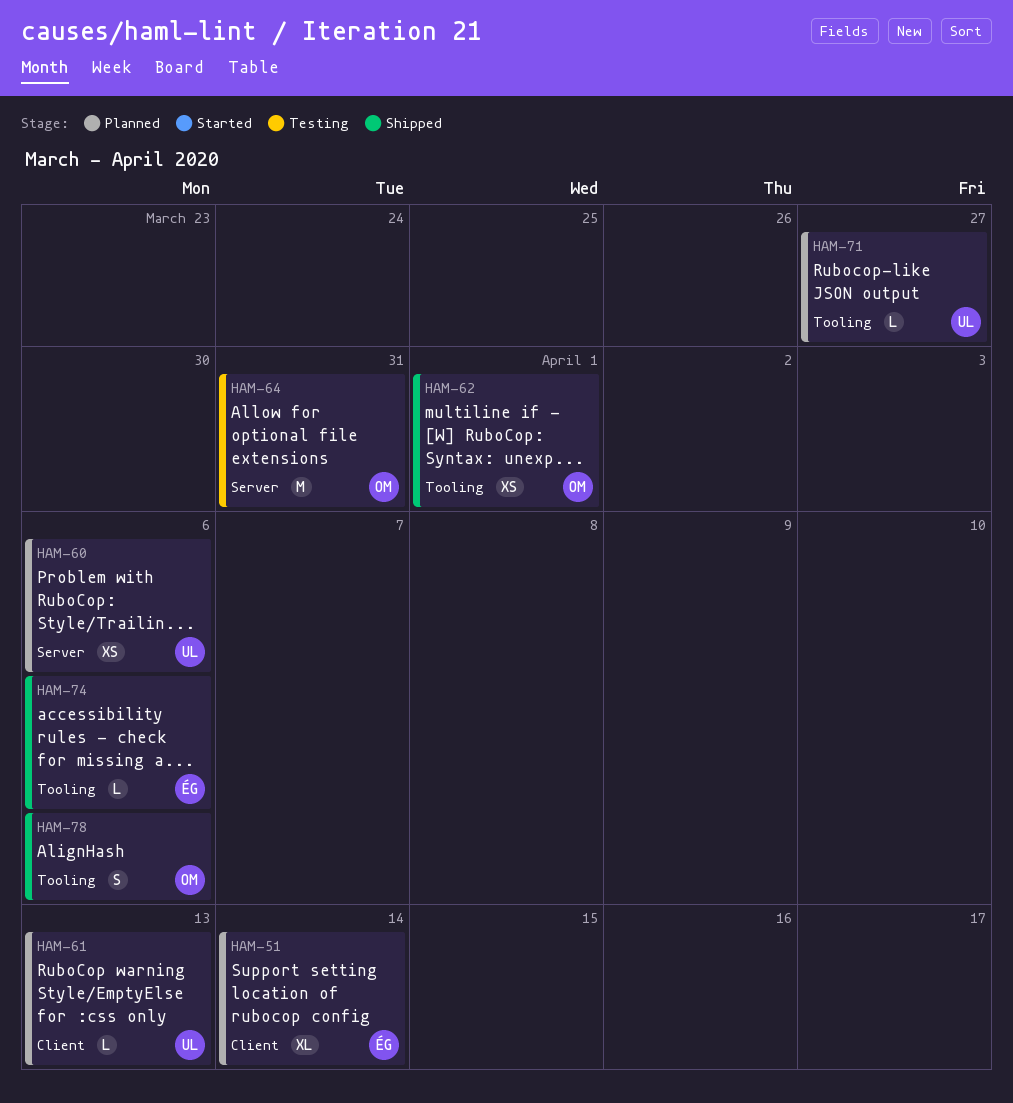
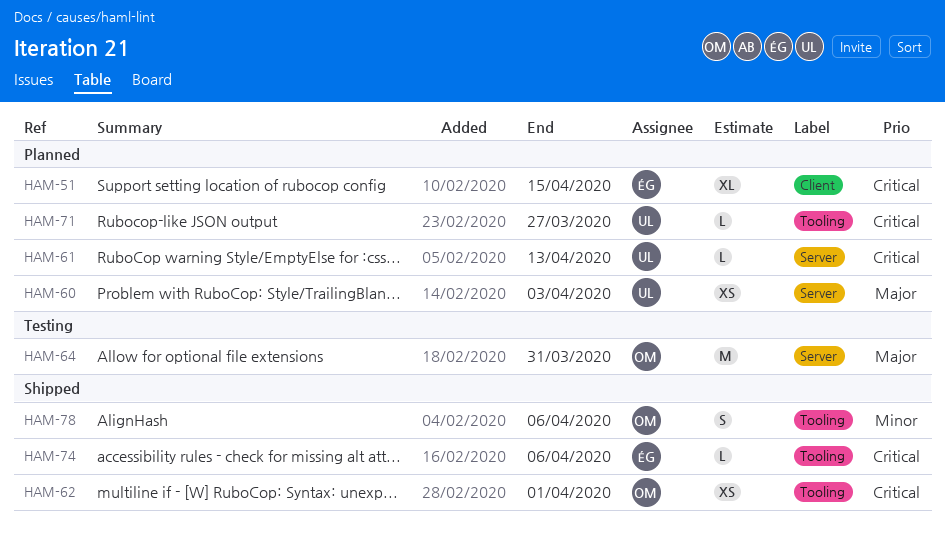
HAM-51, due: Apr 14 -> Apr 15
HAM-60, due: Apr 6 -> Apr 3
HAM-61, label: Client -> Server

